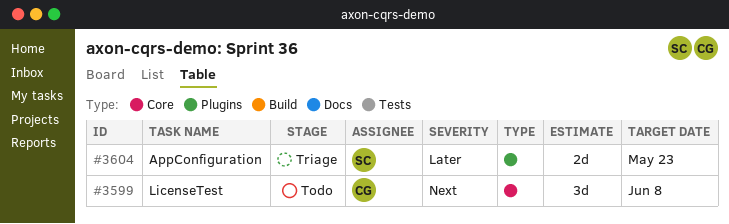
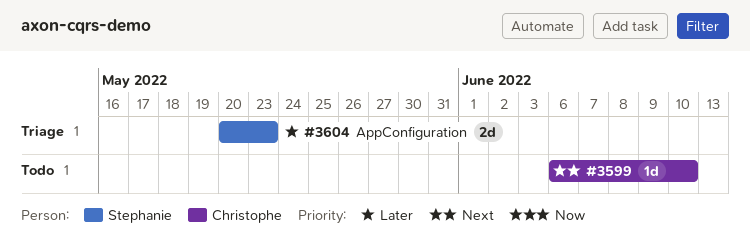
#3599, estimate: 3d -> 1d
#3599, due: Jun 8 -> Jun 10

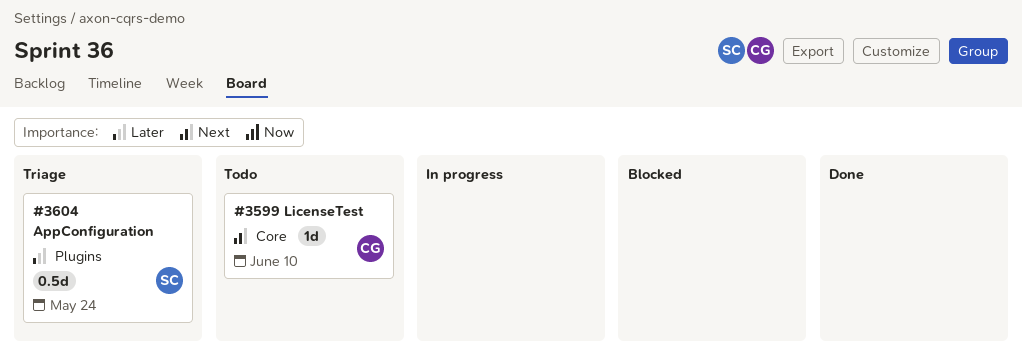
#3604, estimate: 2d -> 0.5d
#3604, due: May 23 -> May 24

